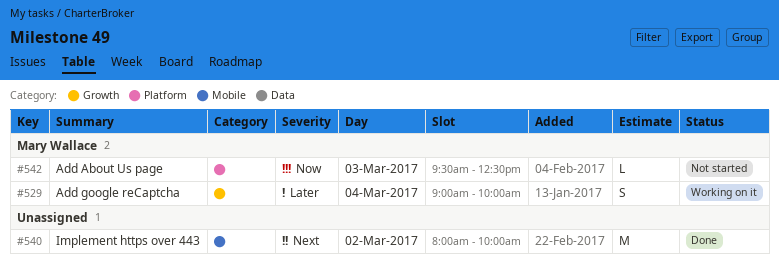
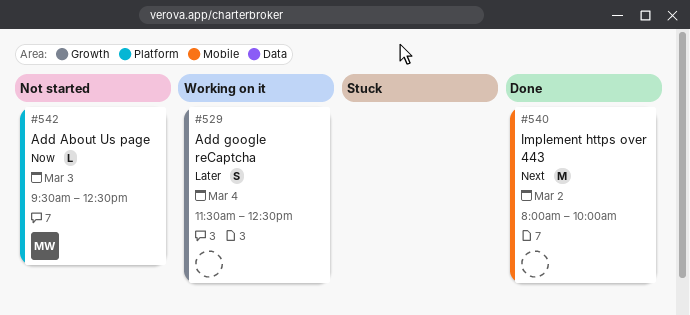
#529, owner: Mary Wallace -> none
#529, begins: 09:00 -> 11:30
#529, ends: 10:00 -> 12:30

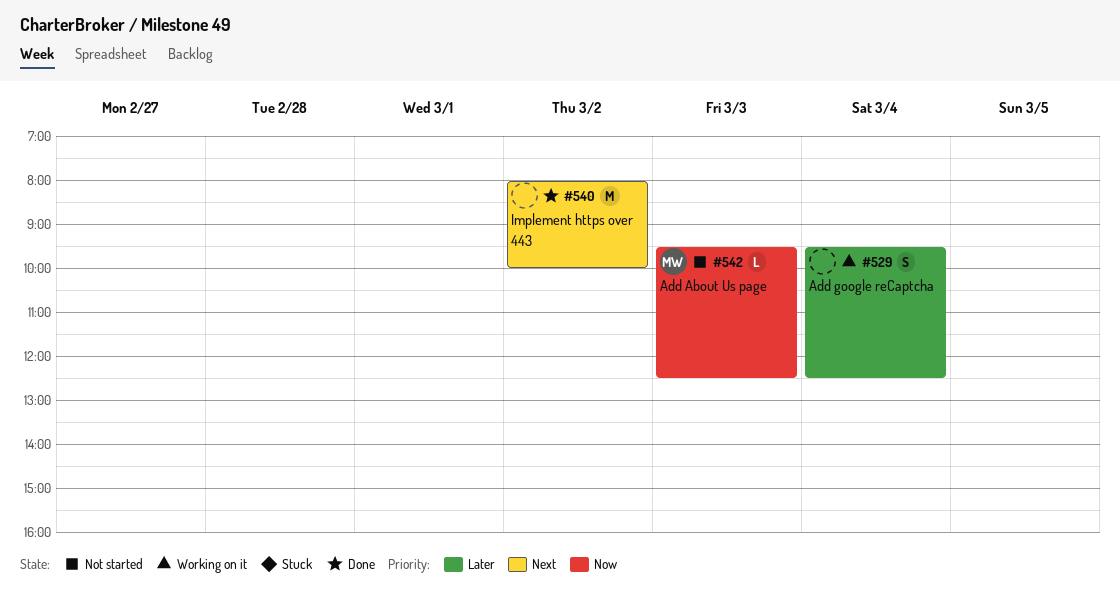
#529, begins: 11:30 -> 09:30

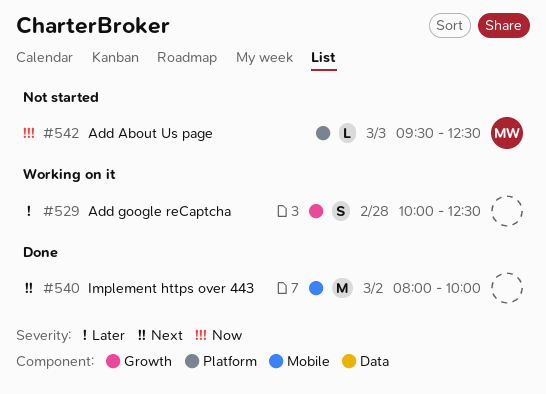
#529, day: Mar 4 -> Feb 28
#529, begins: 09:30 -> 10:00

